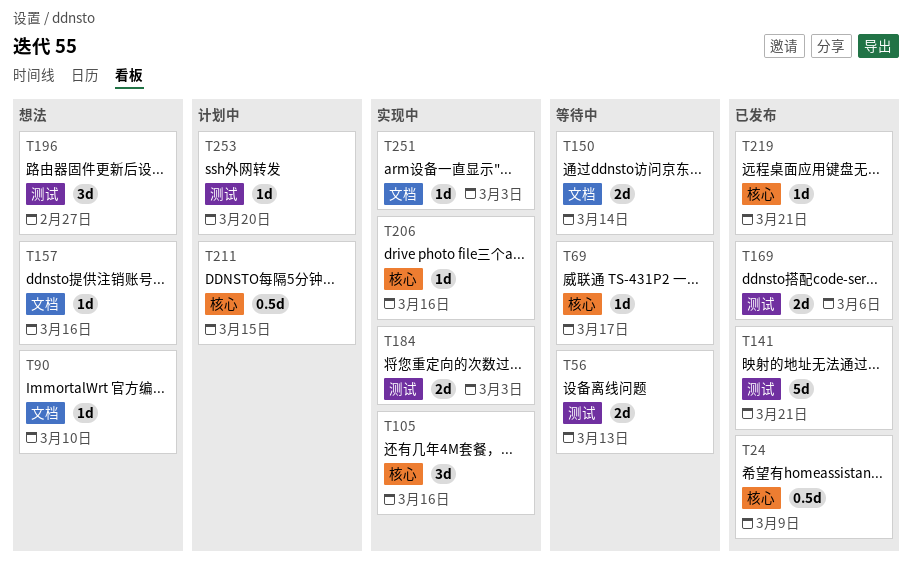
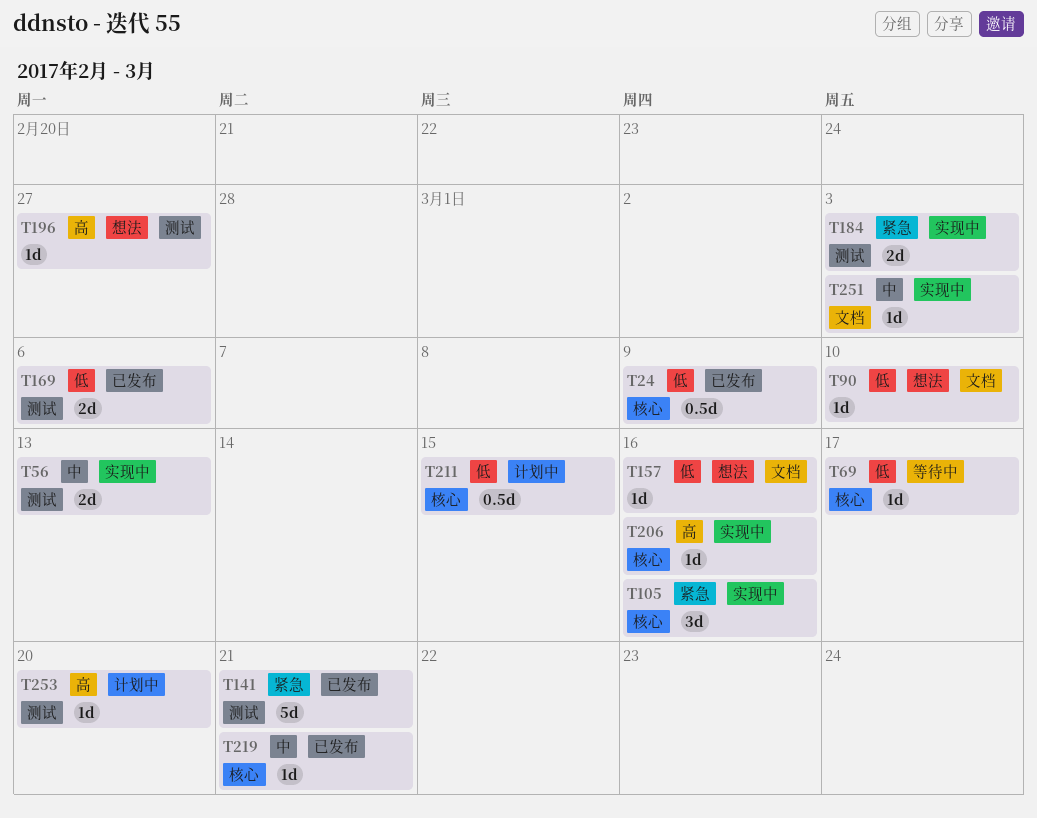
T56, status: 等待中 -> 实现中
T150: present -> none
T196, estimate: 3d -> 1d

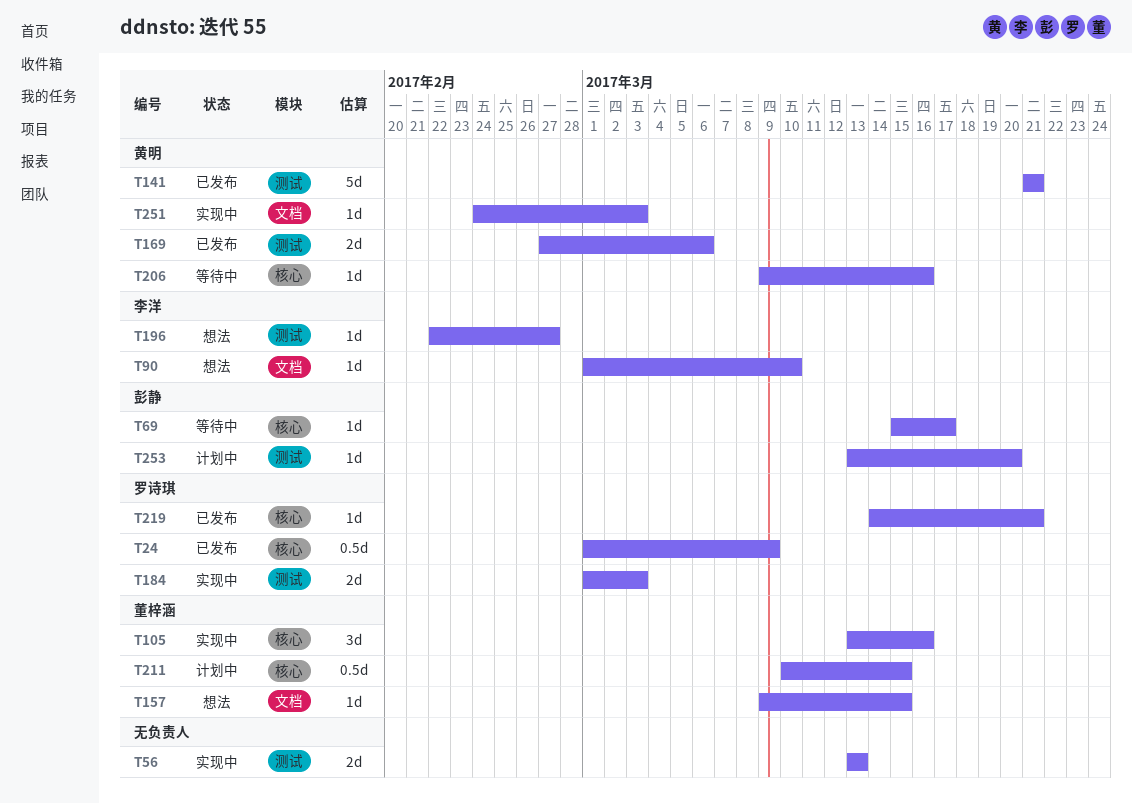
T157, due: Mar 16 -> Mar 15
T206, status: 实现中 -> 等待中

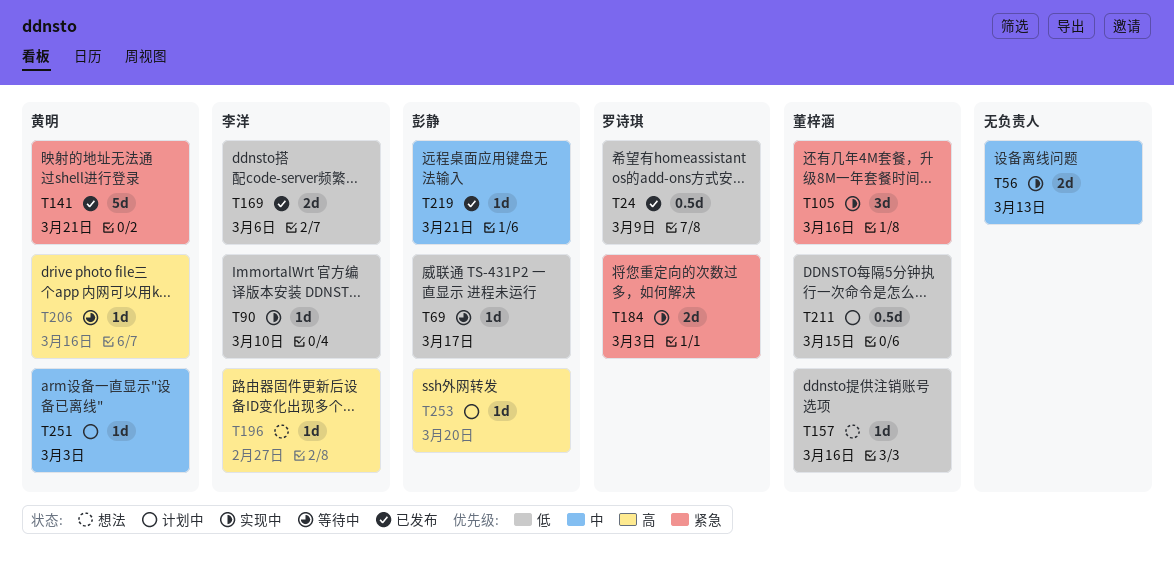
T90, status: 想法 -> 实现中
T157, due: Mar 15 -> Mar 16
T169, owner: 黄明 -> 李洋
T219, owner: 罗诗琪 -> 彭静
T251, status: 实现中 -> 计划中

